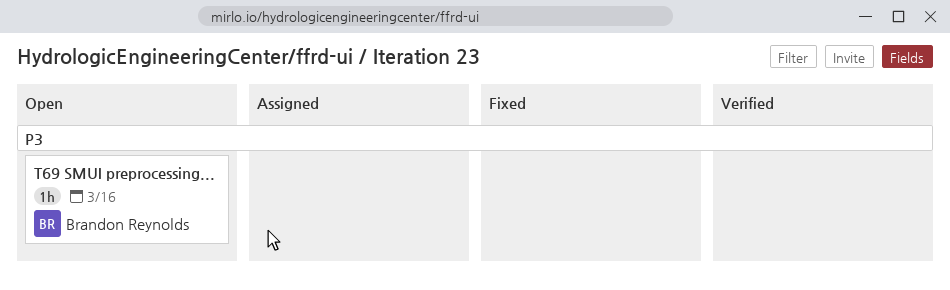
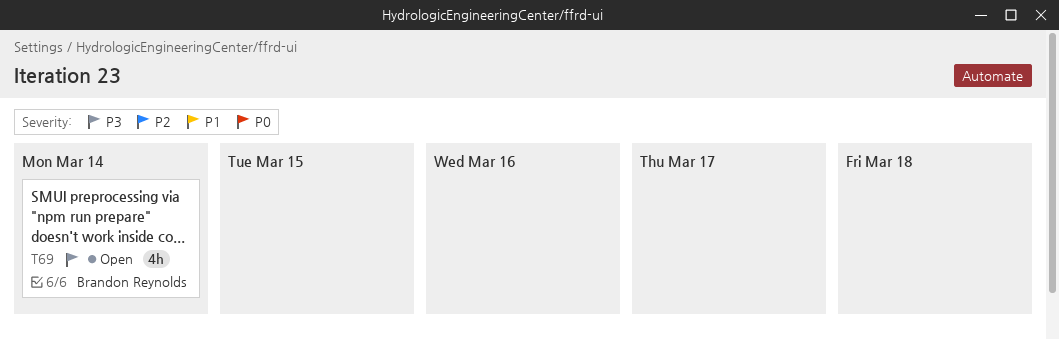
T69, estimate: 1h -> 4h
T69, due: Mar 16 -> Mar 14

